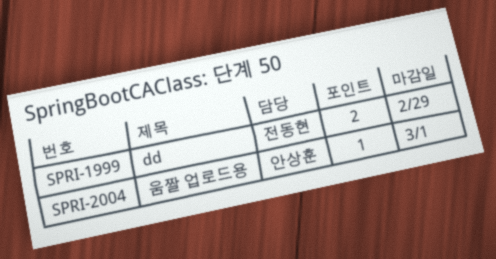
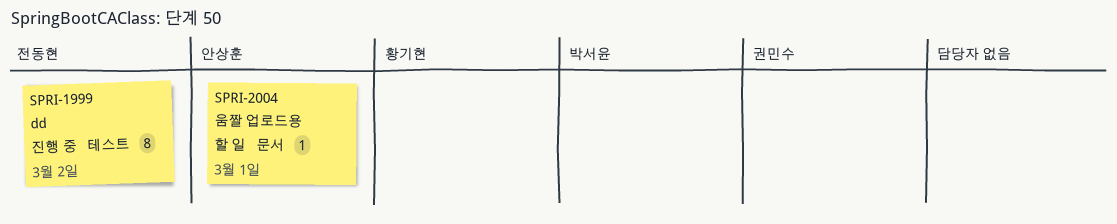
SPRI-1999, estimate: 2 -> 8
SPRI-1999, due: Feb 29 -> Mar 2

